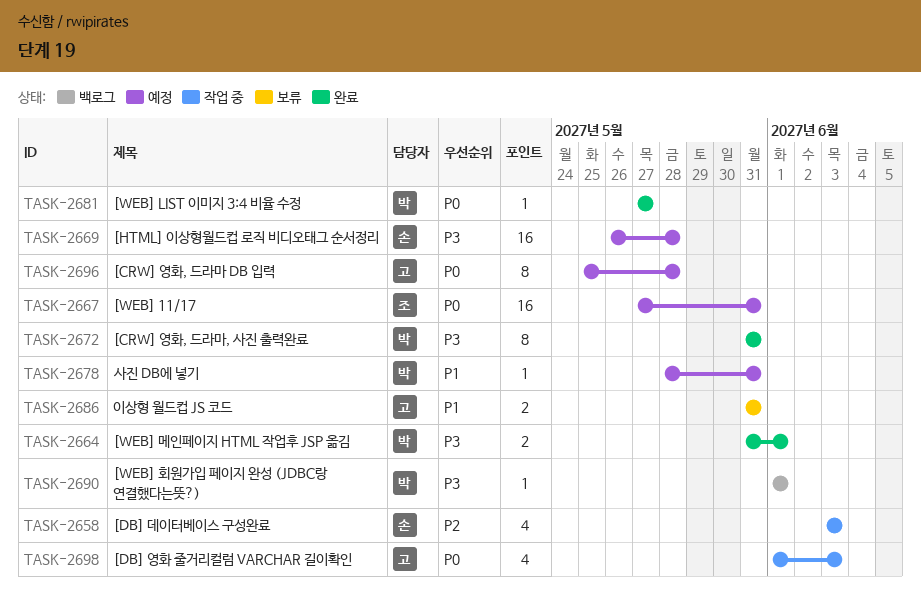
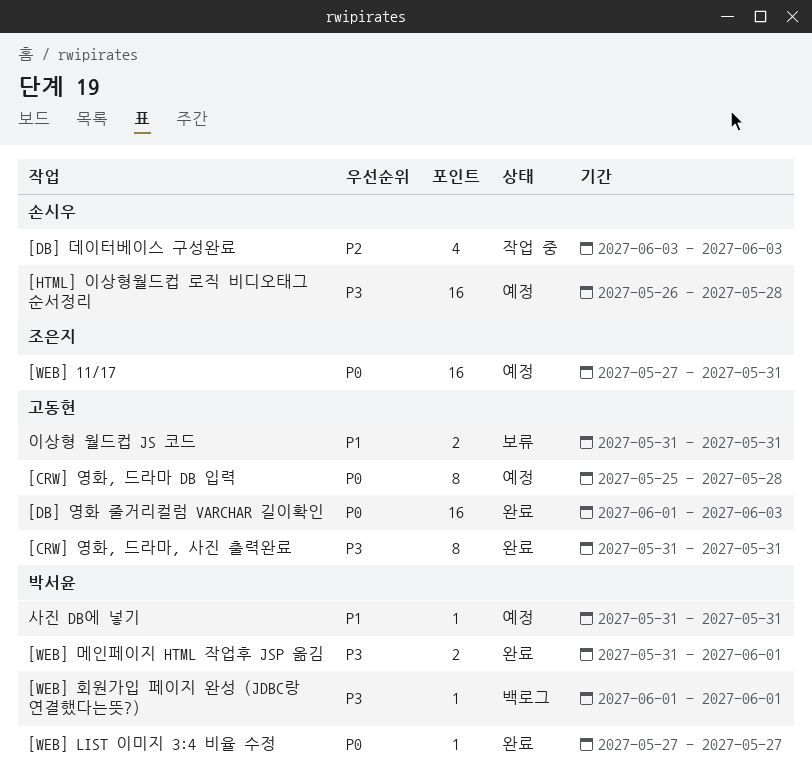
[CRW] 영화, 드라마, 사진 출력완료, owner: 박서윤 -> 고동현
[DB] 영화 줄거리컬럼 VARCHAR 길이확인, status: 작업 중 -> 완료
[DB] 영화 줄거리컬럼 VARCHAR 길이확인, estimate: 4 -> 16
사진 DB에 넣기, start: May 28 -> May 31

